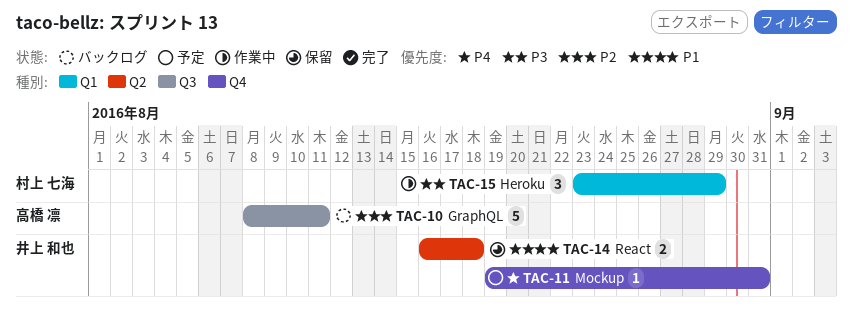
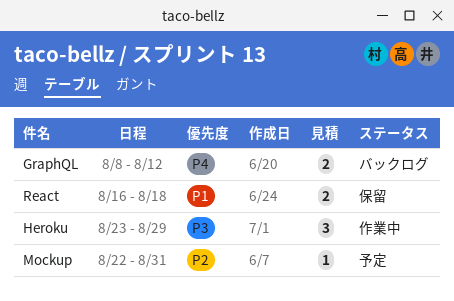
GraphQL, priority: P2 -> P4
GraphQL, estimate: 5 -> 2
GraphQL, due: Aug 11 -> Aug 12
Mockup, priority: P4 -> P2
Mockup, start: Aug 19 -> Aug 22

